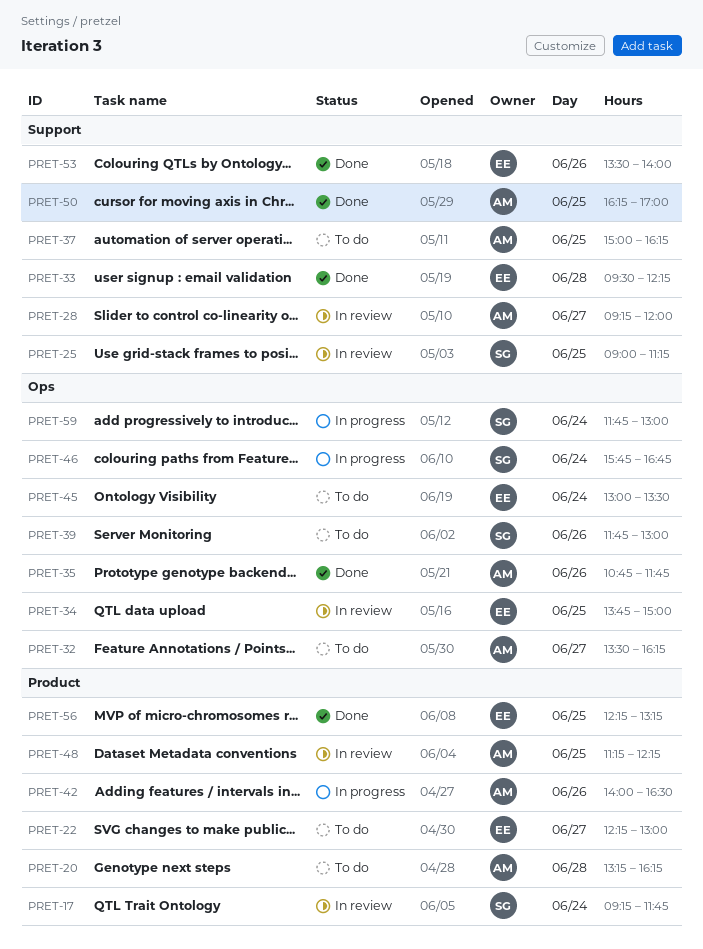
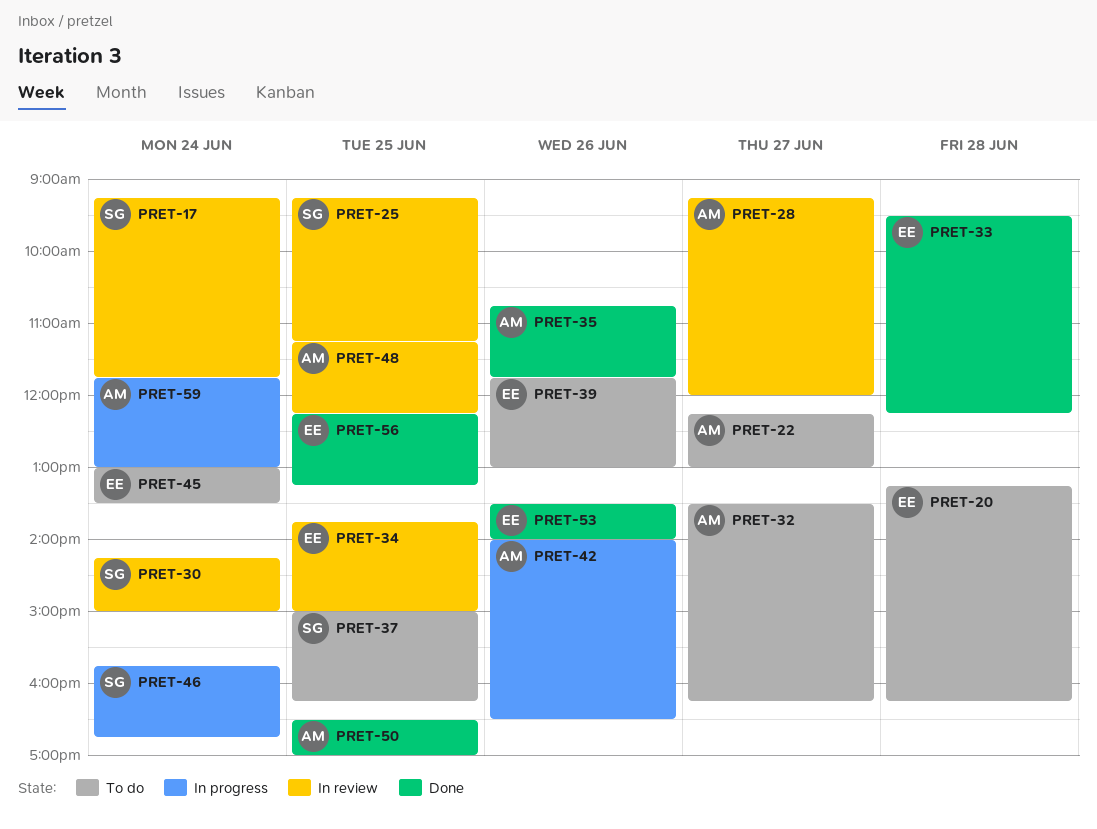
PRET-20, owner: AM -> EE
PRET-22, owner: EE -> AM
PRET-25, begins: 09:00 -> 09:15
PRET-30: none -> present
PRET-37, owner: AM -> SG
PRET-39, owner: SG -> EE
PRET-50, begins: 16:15 -> 16:30
PRET-59, owner: SG -> AM

